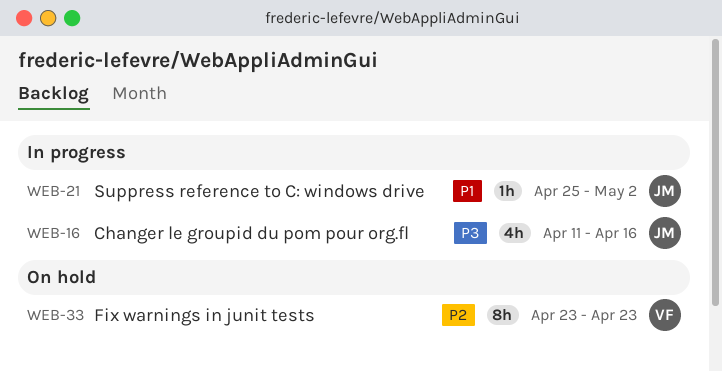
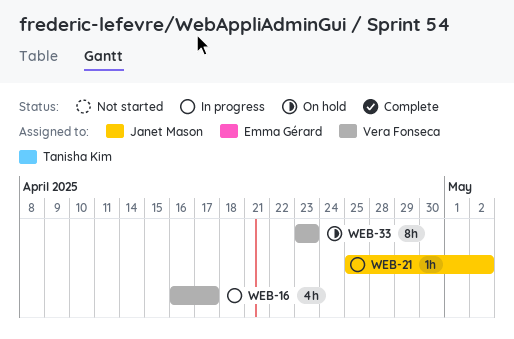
WEB-16, owner: Janet Mason -> Vera Fonseca
WEB-16, start: Apr 11 -> Apr 16
WEB-16, due: Apr 16 -> Apr 17

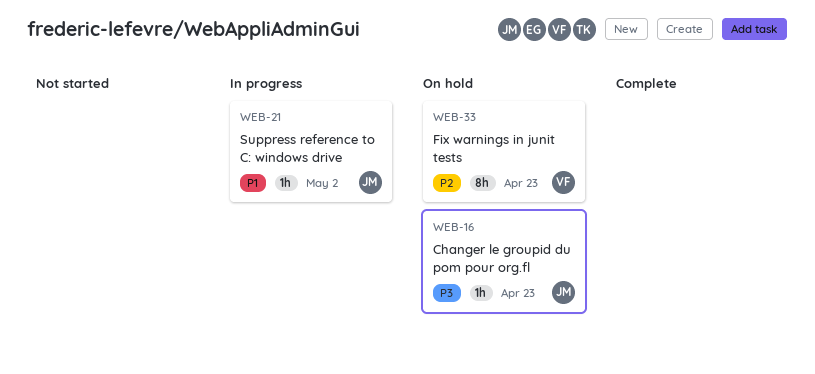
WEB-16, status: In progress -> On hold
WEB-16, owner: Vera Fonseca -> Janet Mason
WEB-16, estimate: 4h -> 1h
WEB-16, due: Apr 17 -> Apr 23

